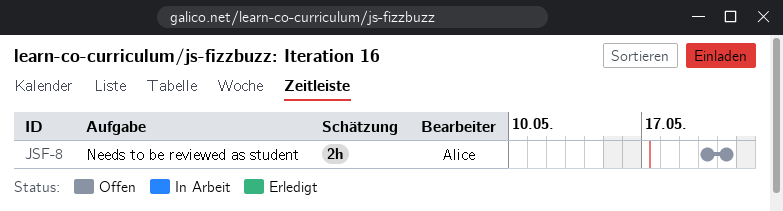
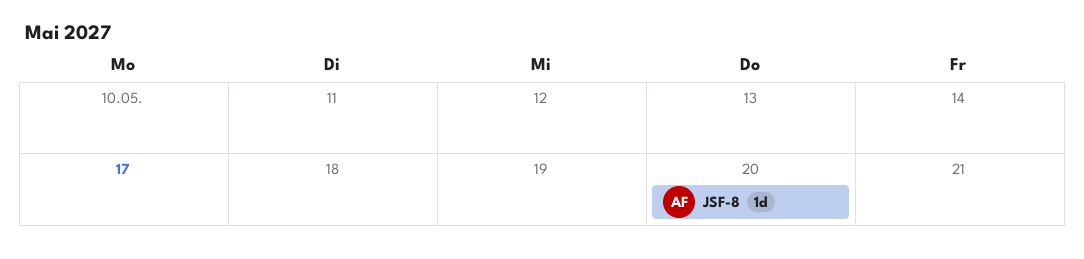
JSF-8, estimate: 2h -> 1d
JSF-8, due: May 21 -> May 20

